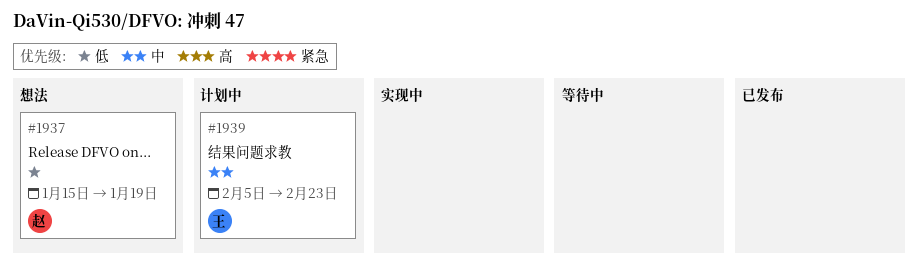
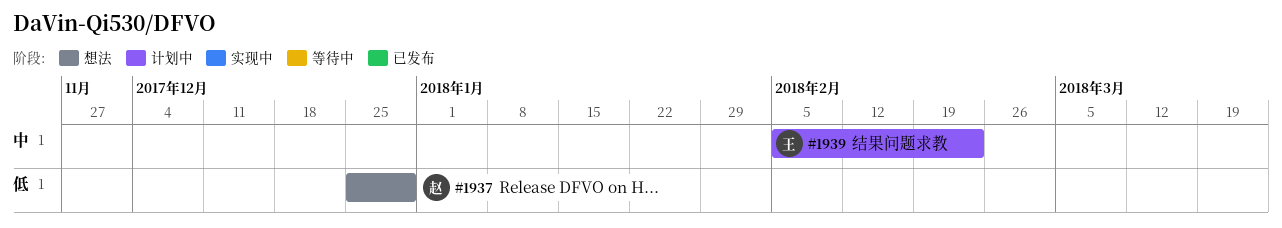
#1937, start: Jan 15 -> Dec 25
#1937, due: Jan 19 -> Dec 29

